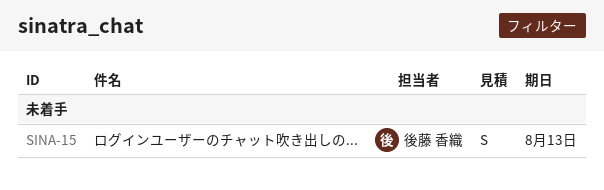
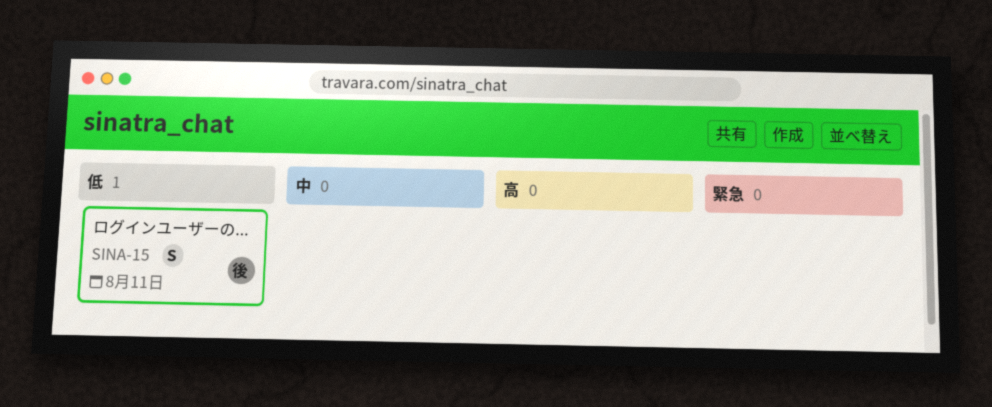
SINA-15, due: Aug 13 -> Aug 11

